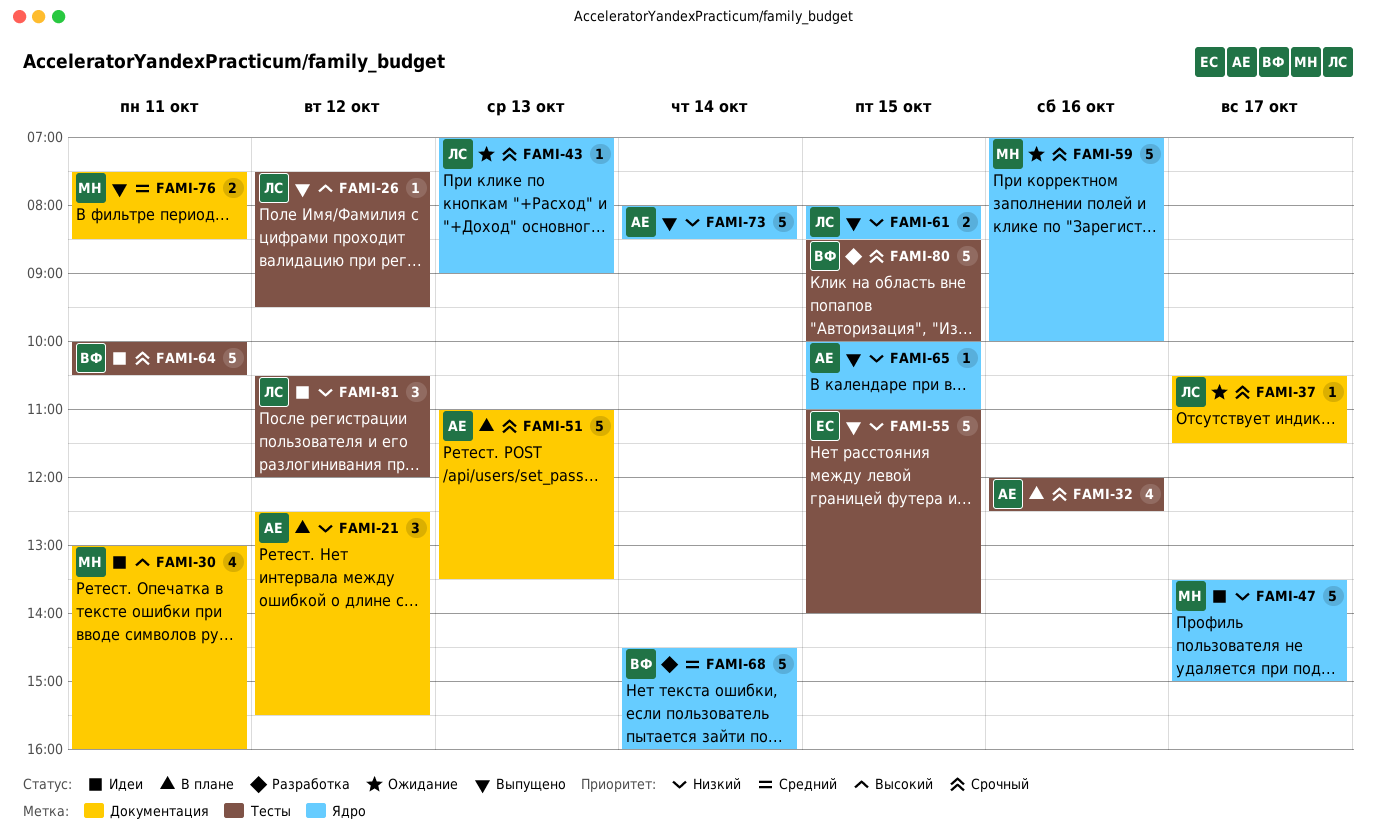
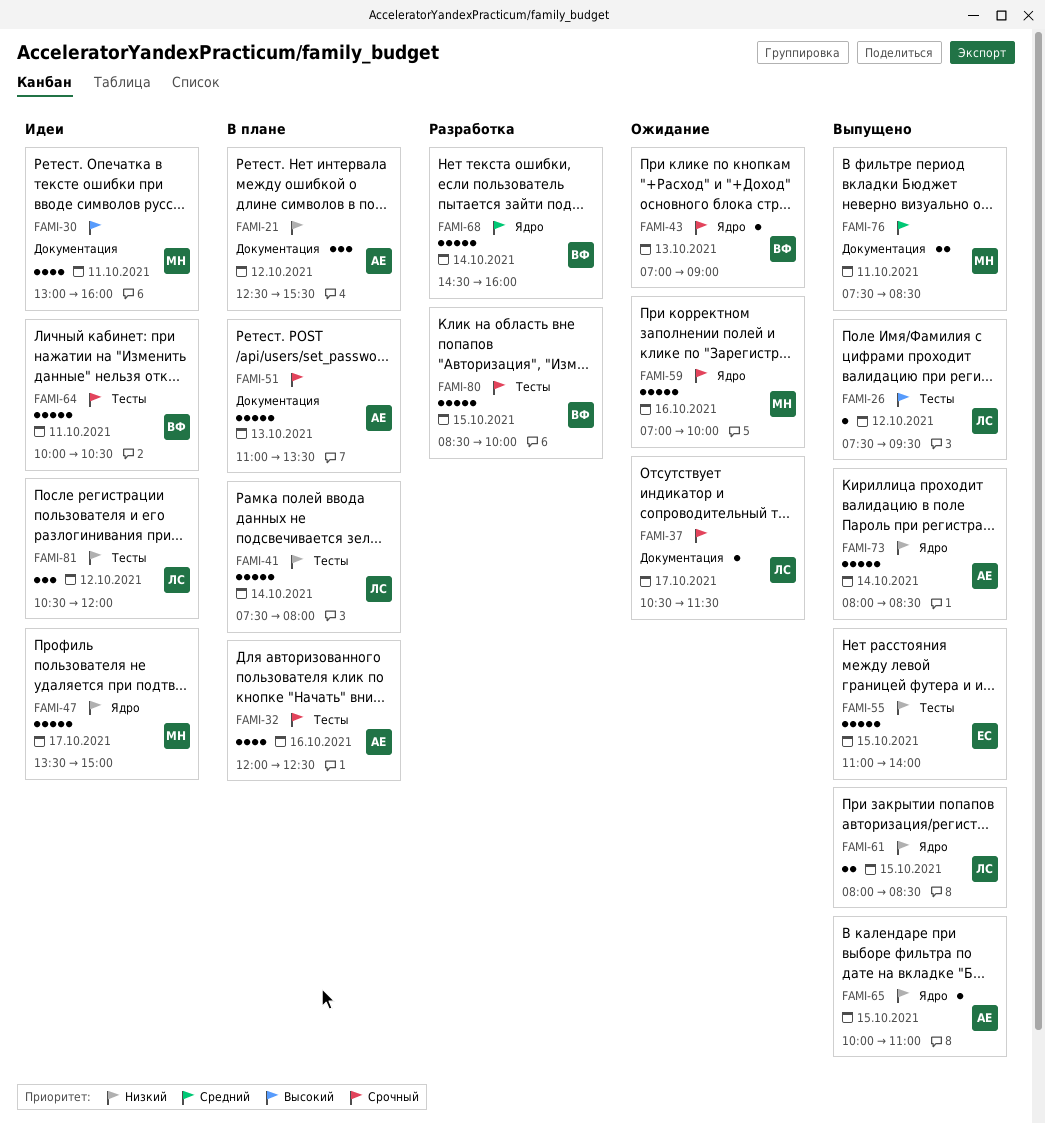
FAMI-41: none -> present
FAMI-43, owner: ЛС -> ВФ

